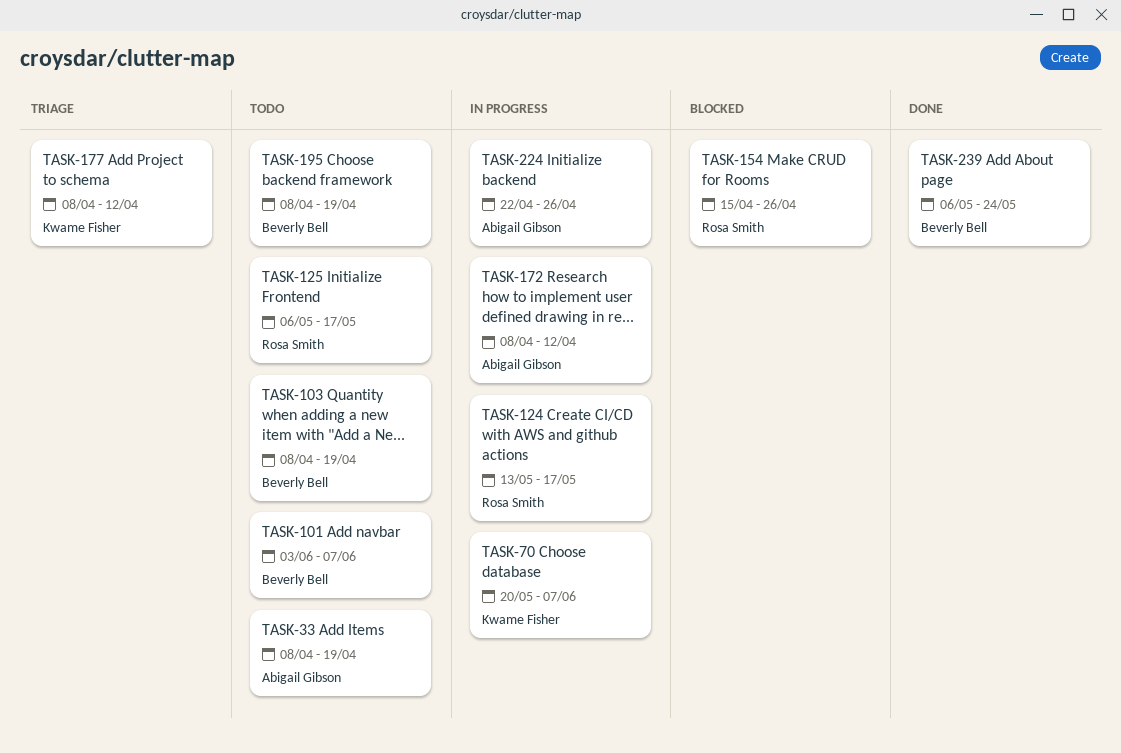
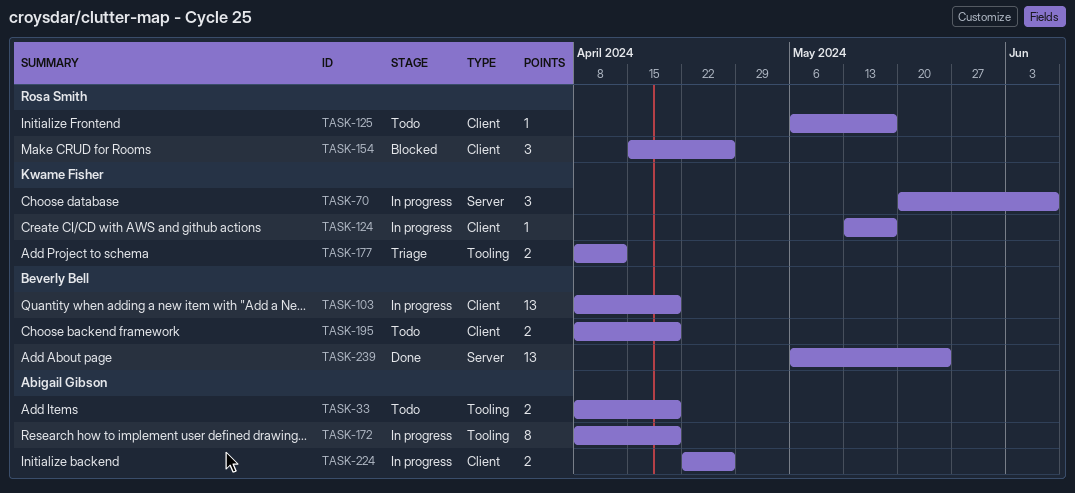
TASK-101: present -> none
TASK-103, status: Todo -> In progress
TASK-124, owner: Rosa Smith -> Kwame Fisher
TASK-172, due: Apr 12 -> Apr 19

